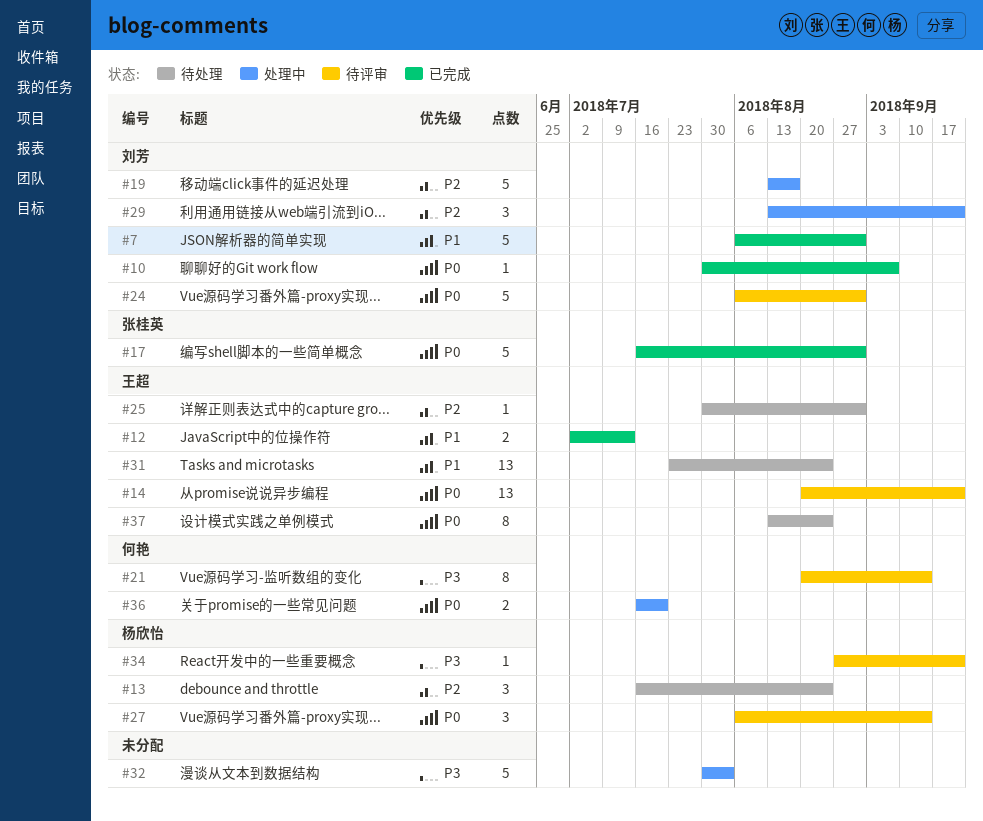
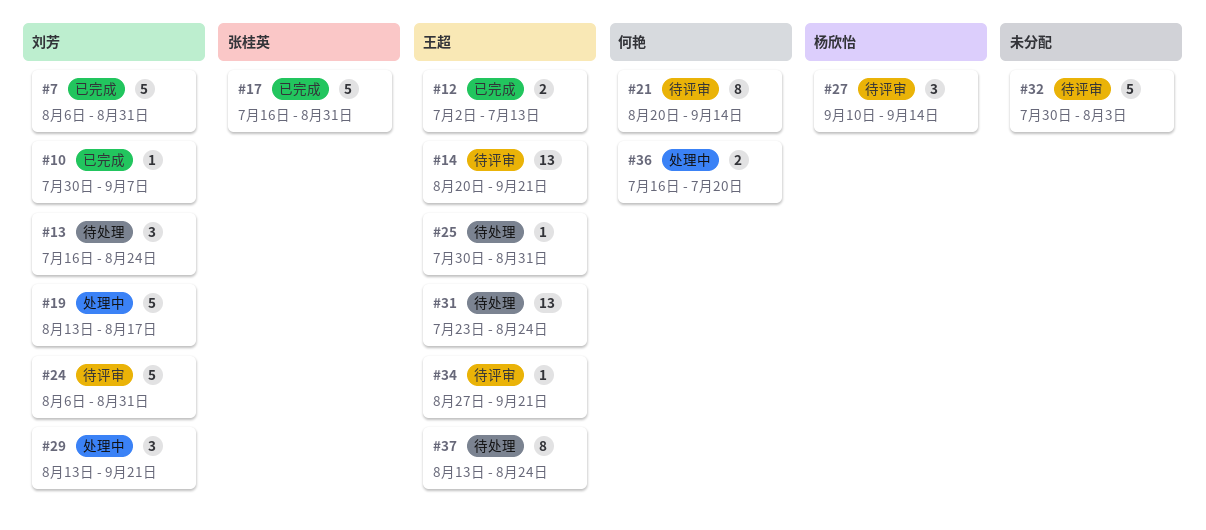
#13, owner: 杨欣怡 -> 刘芳
#27, start: Aug 6 -> Sep 10
#32, status: 处理中 -> 待评审
#34, owner: 杨欣怡 -> 王超

